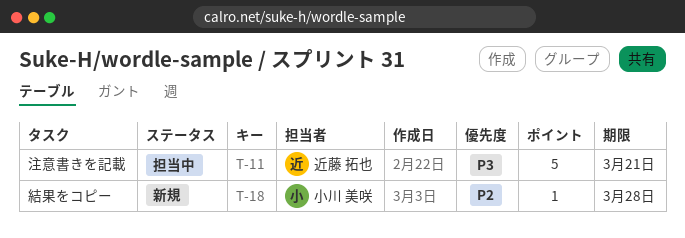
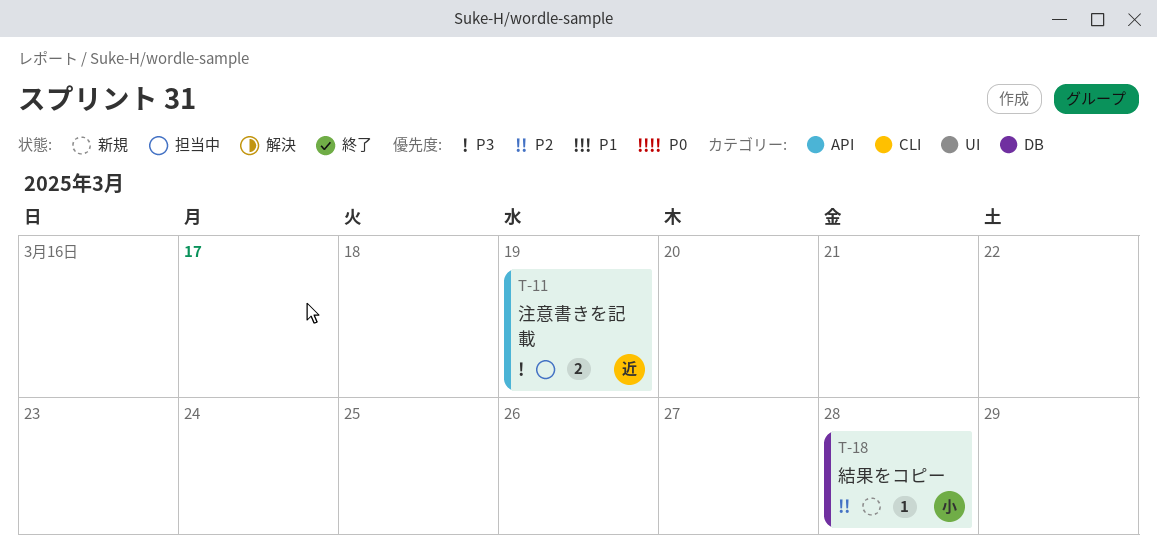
T-11, estimate: 5 -> 2
T-11, due: Mar 21 -> Mar 19

